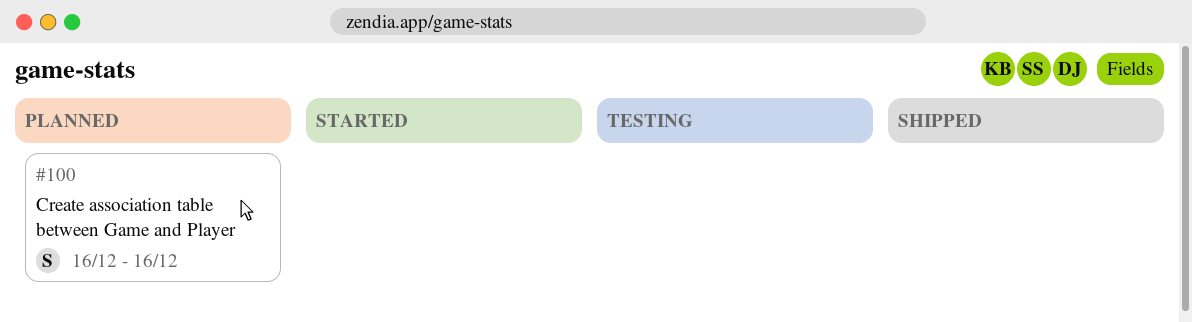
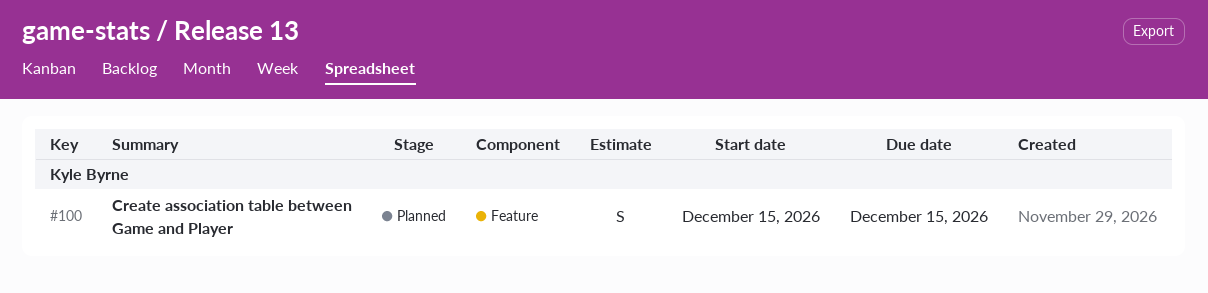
#100, start: Dec 16 -> Dec 15
#100, due: Dec 16 -> Dec 15

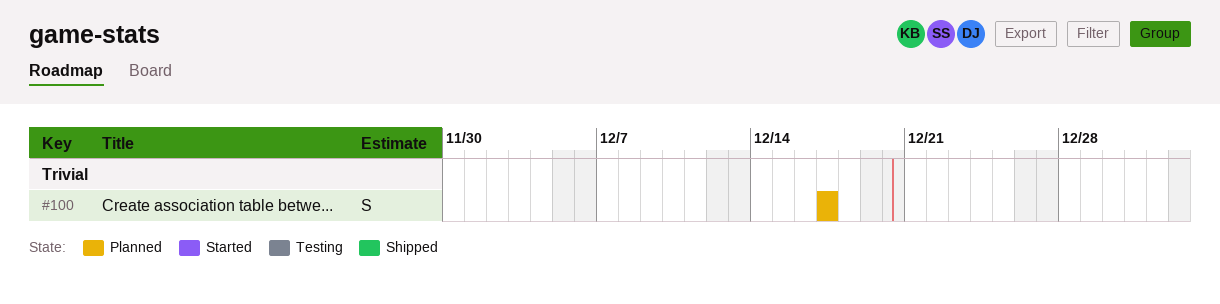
#100, start: Dec 15 -> Dec 17
#100, due: Dec 15 -> Dec 17

